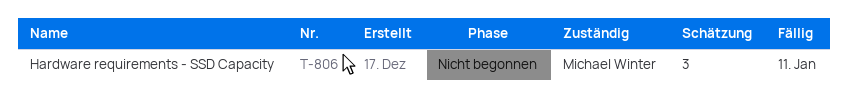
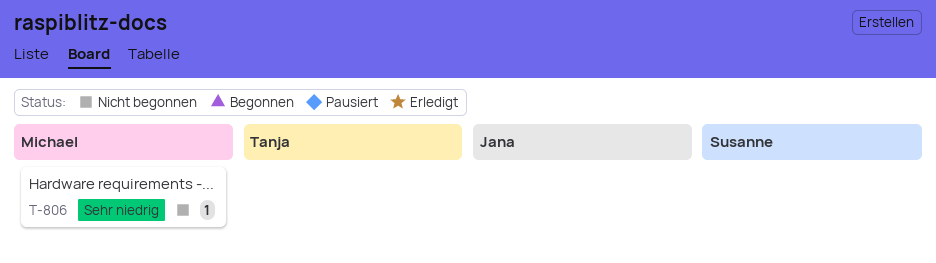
T-806, estimate: 3 -> 1

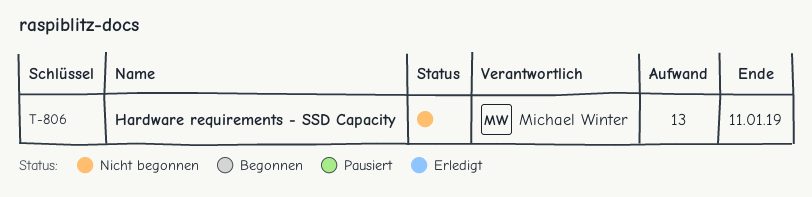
T-806, estimate: 1 -> 13

